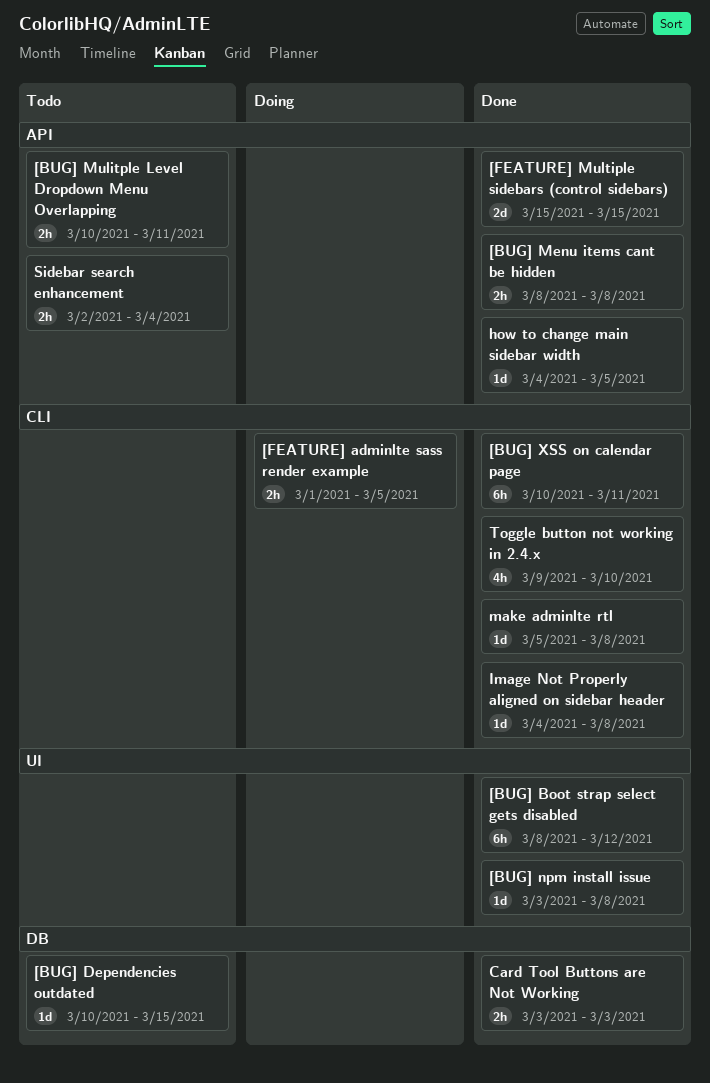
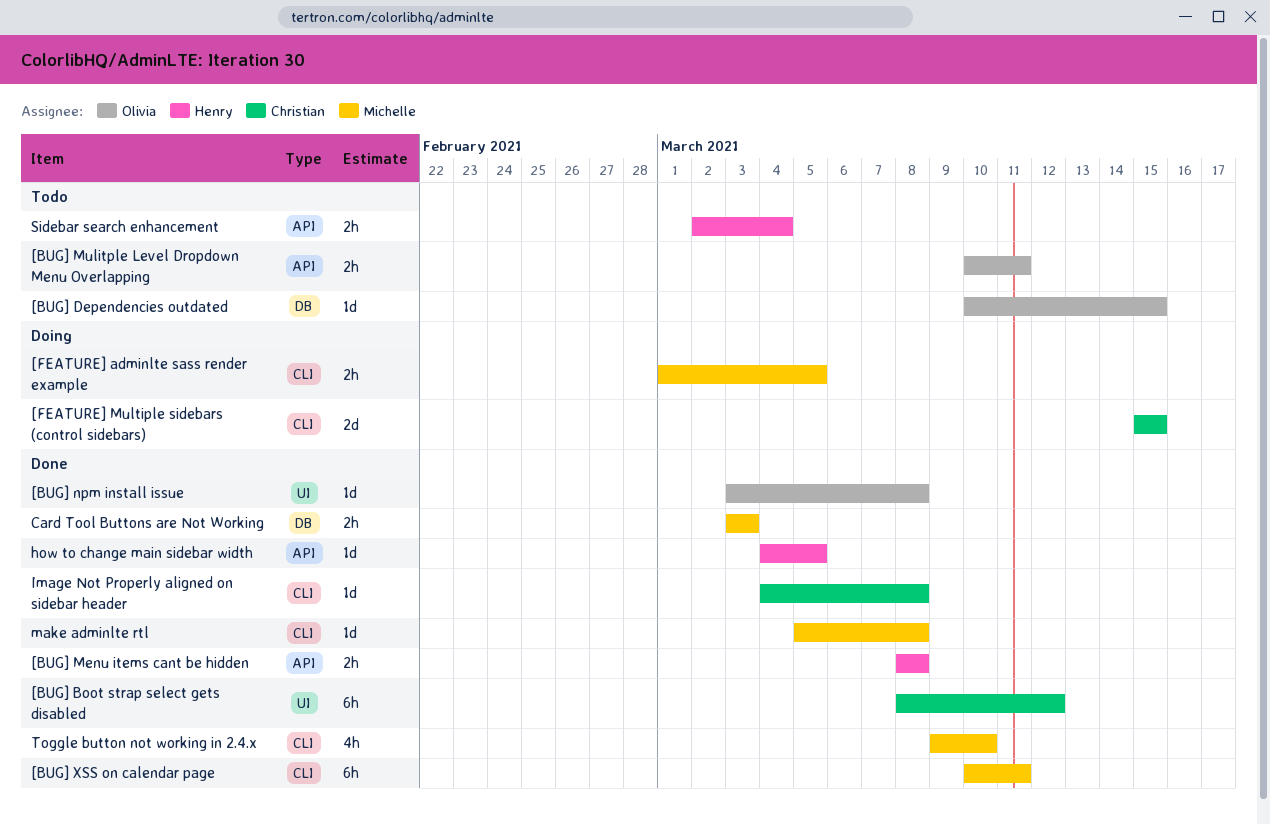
[FEATURE] Multiple sidebars (control sidebars), status: Done -> Doing
[FEATURE] Multiple sidebars (control sidebars), label: API -> CLI

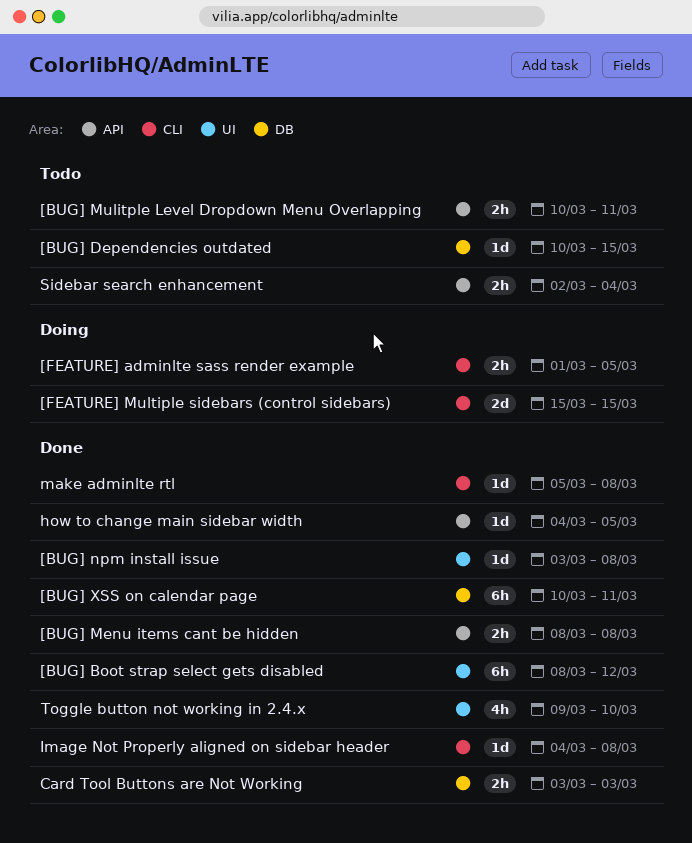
[BUG] XSS on calendar page, label: CLI -> DB
Toggle button not working in 2.4.x, label: CLI -> UI

